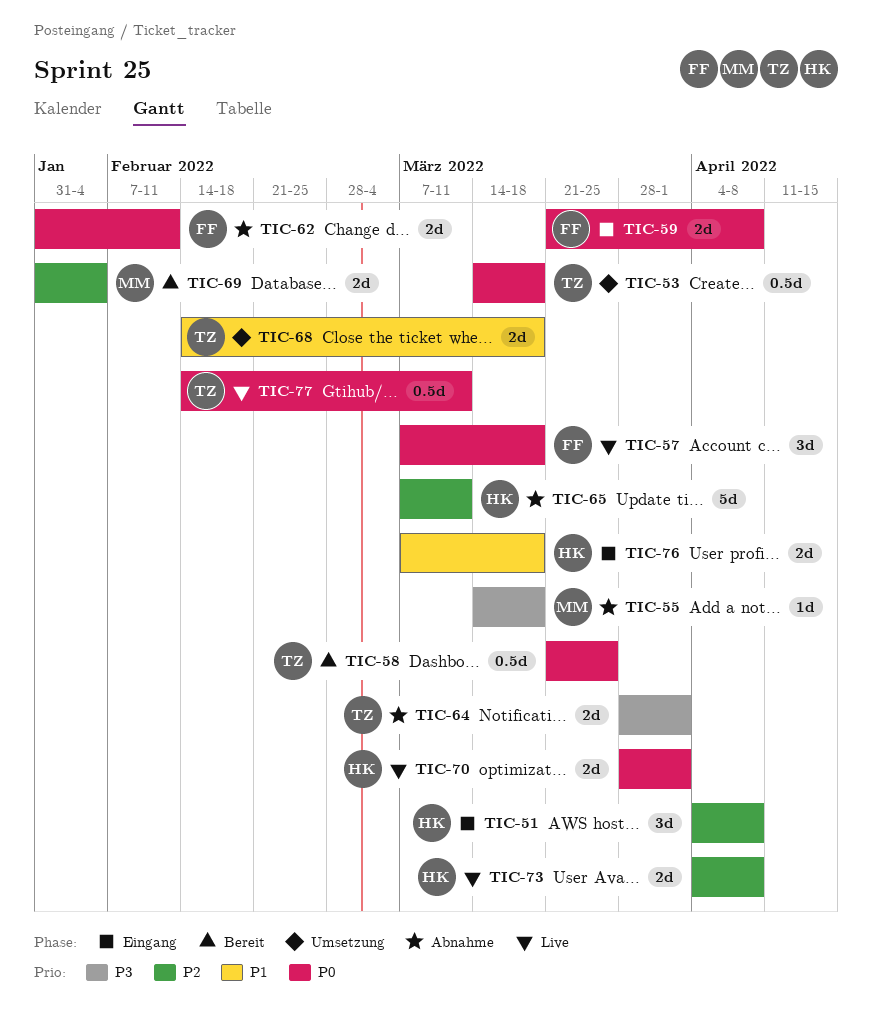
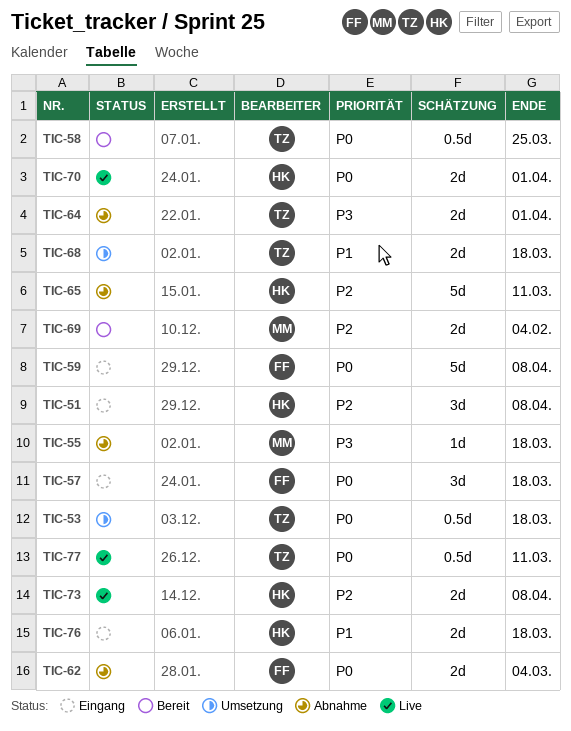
TIC-57, status: Live -> Eingang
TIC-59, estimate: 2d -> 5d
TIC-62, due: Feb 11 -> Mar 4

